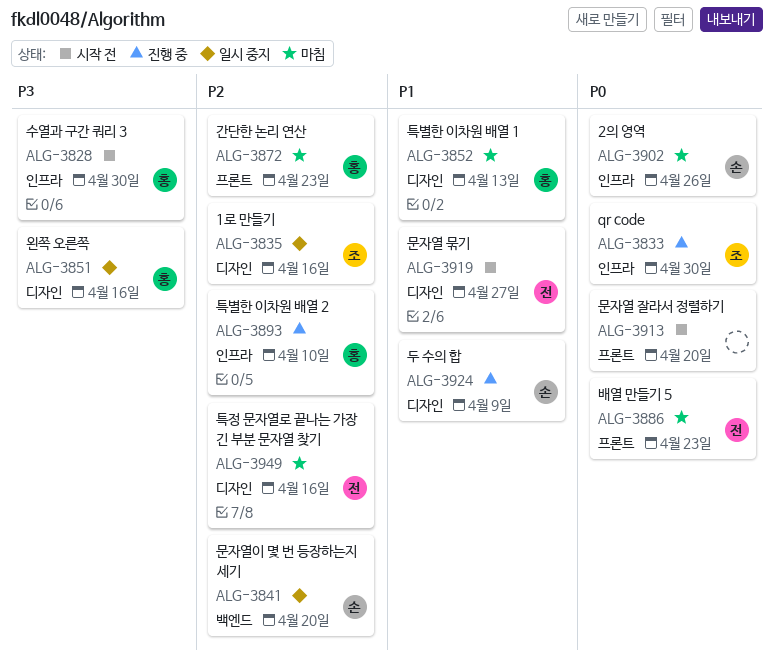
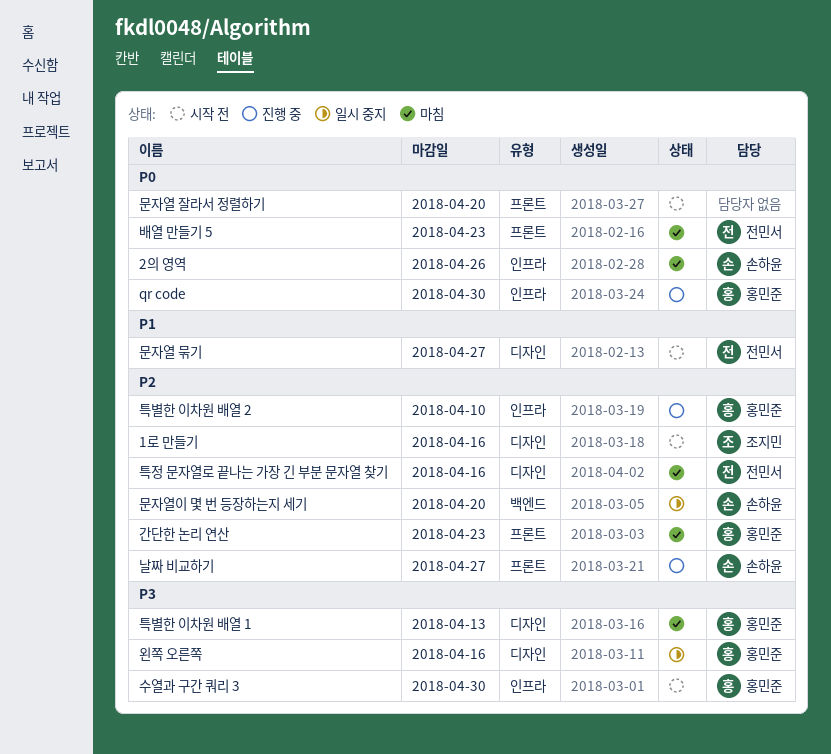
1로 만들기, status: 일시 중지 -> 시작 전
qr code, owner: 조지민 -> 홍민준
날짜 비교하기: none -> present
두 수의 합: present -> none
특별한 이차원 배열 1, priority: P1 -> P3

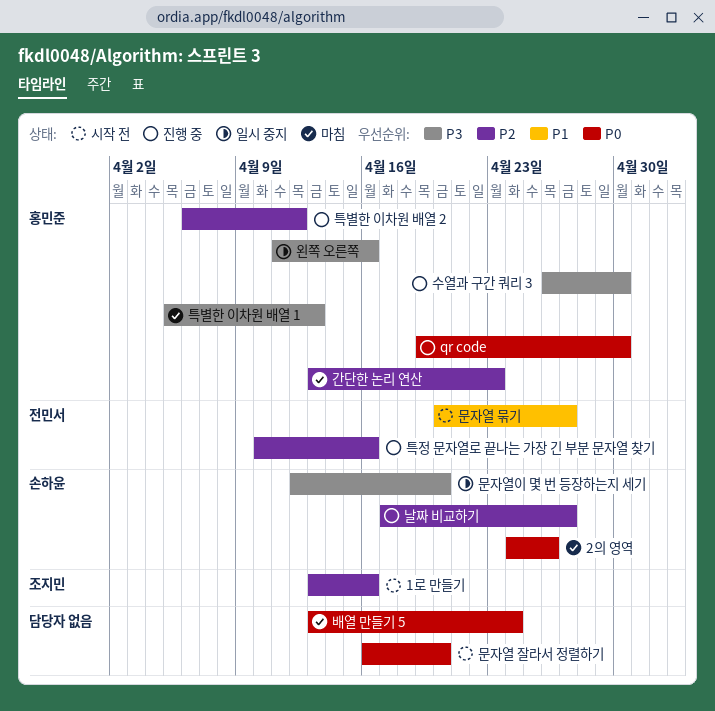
문자열이 몇 번 등장하는지 세기, priority: P2 -> P3
배열 만들기 5, owner: 전민서 -> none
배열 만들기 5, due: Apr 23 -> Apr 24
수열과 구간 쿼리 3, status: 시작 전 -> 진행 중
특별한 이차원 배열 2, due: Apr 10 -> Apr 12
특정 문자열로 끝나는 가장 긴 부분 문자열 찾기, status: 마침 -> 진행 중

